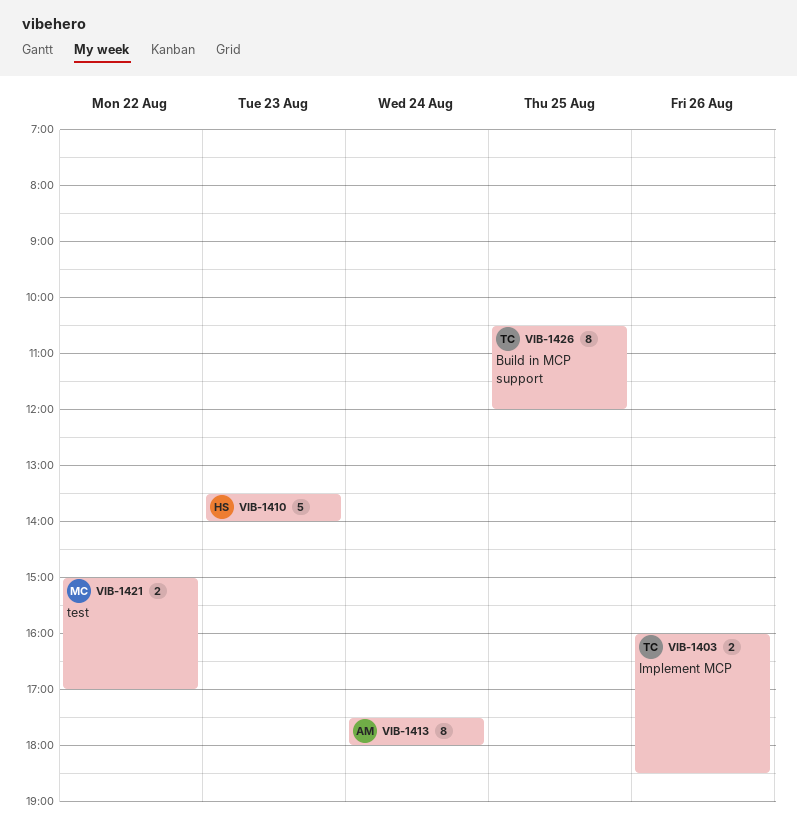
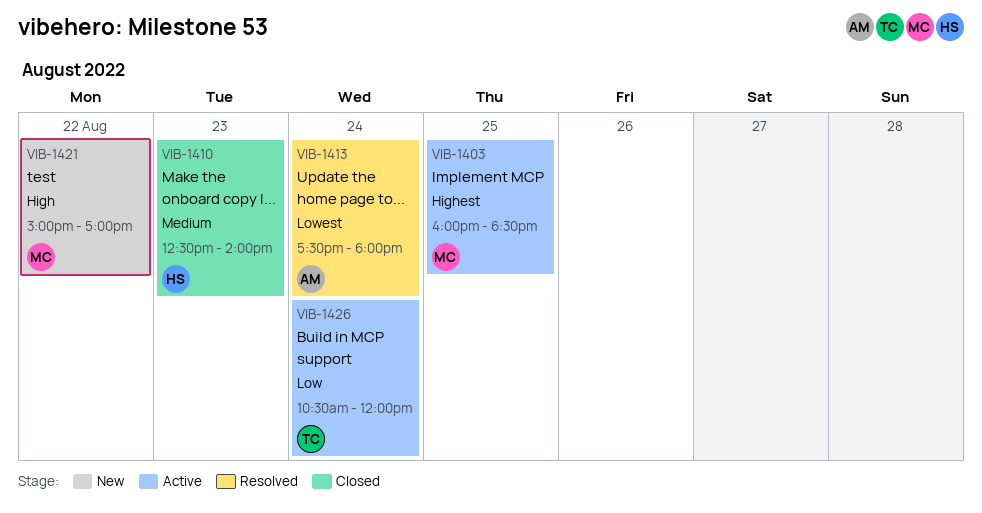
VIB-1403, owner: TC -> MC
VIB-1403, day: Aug 26 -> Aug 25
VIB-1410, begins: 13:30 -> 12:30
VIB-1426, day: Aug 25 -> Aug 24

